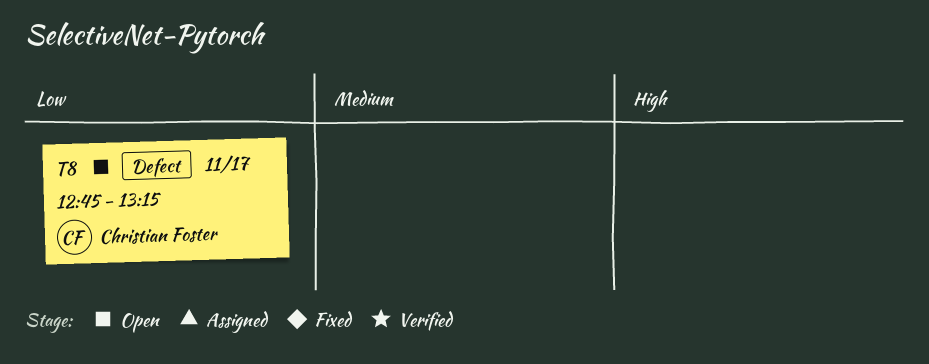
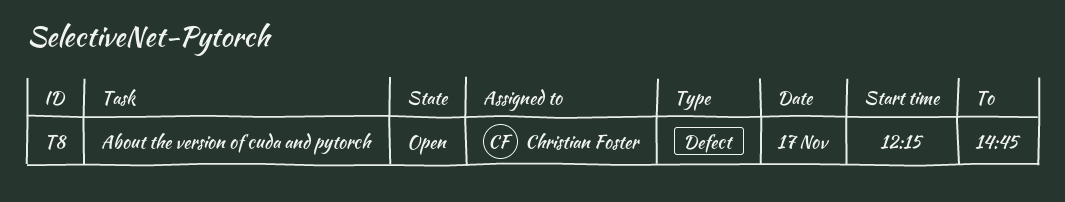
T8, begins: 12:45 -> 12:15
T8, ends: 13:15 -> 14:45

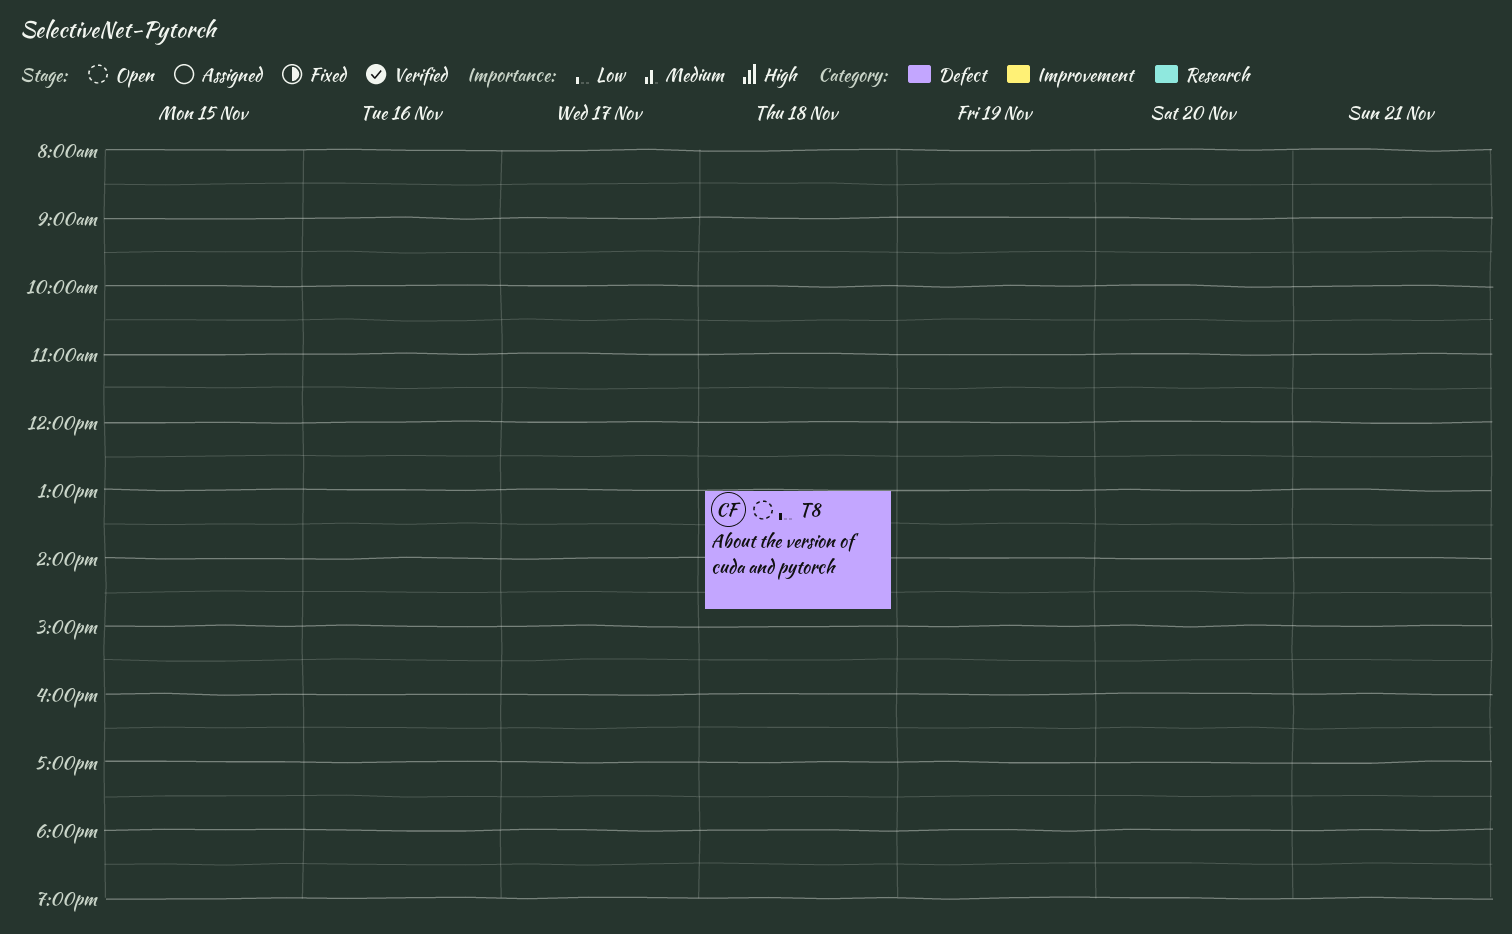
T8, day: Nov 17 -> Nov 18
T8, begins: 12:15 -> 13:00

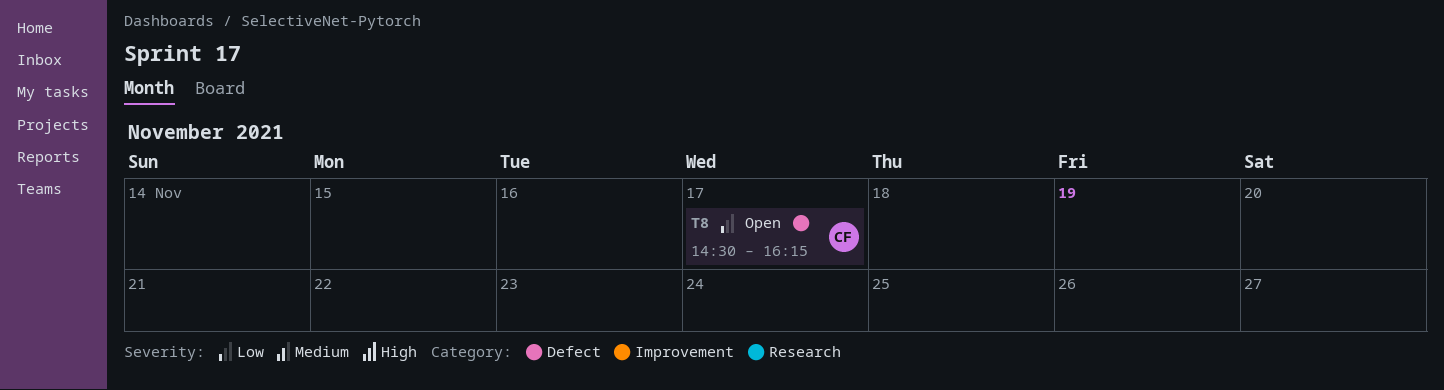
T8, day: Nov 18 -> Nov 17
T8, begins: 13:00 -> 14:30
T8, ends: 14:45 -> 16:15

